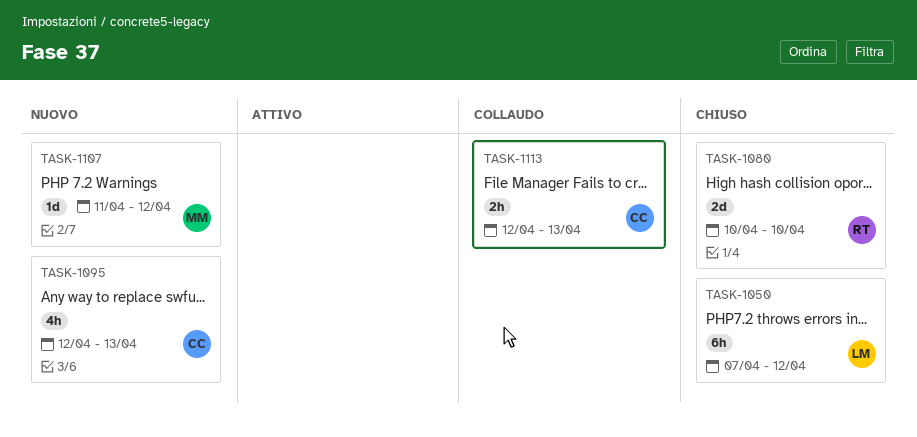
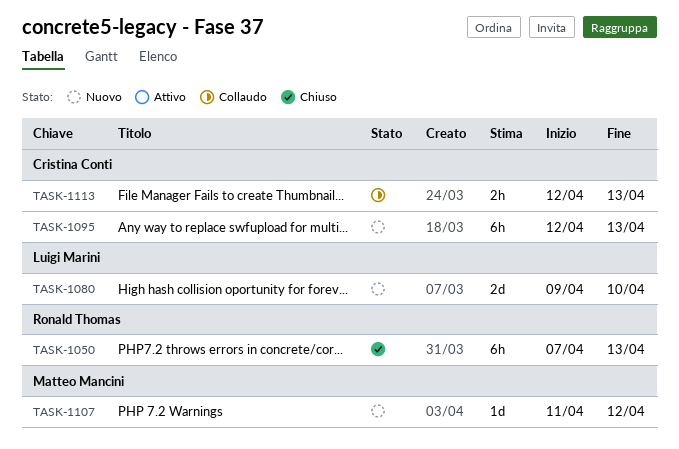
TASK-1050, owner: Luigi Marini -> Ronald Thomas
TASK-1050, due: Apr 12 -> Apr 13
TASK-1080, status: Chiuso -> Nuovo
TASK-1080, owner: Ronald Thomas -> Luigi Marini
TASK-1080, start: Apr 10 -> Apr 9
TASK-1095, estimate: 4h -> 6h

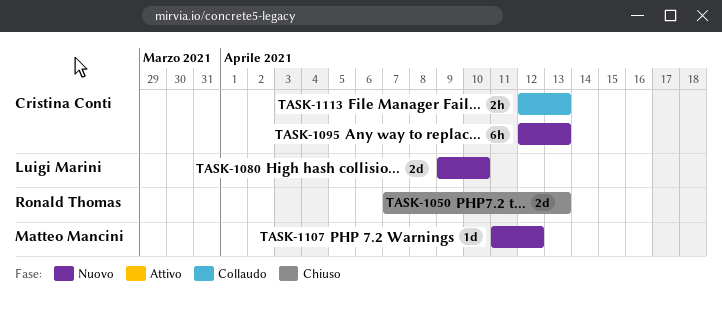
TASK-1050, estimate: 6h -> 2d

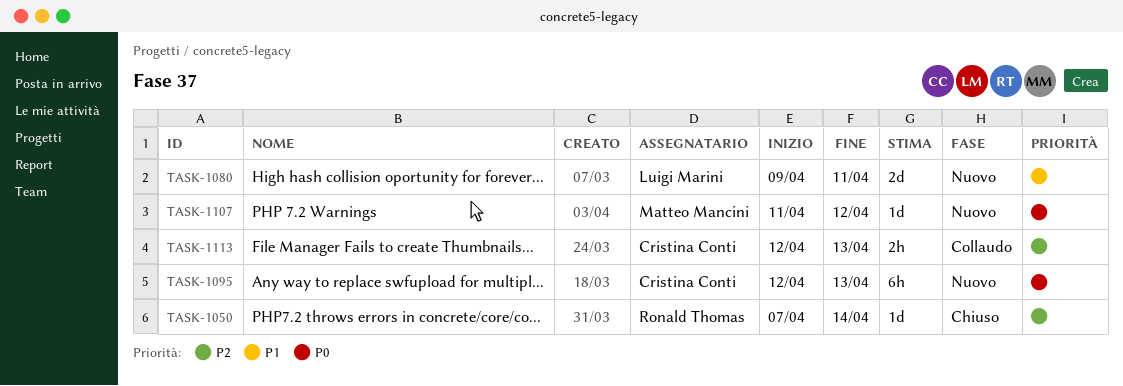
TASK-1050, estimate: 2d -> 1d
TASK-1050, due: Apr 13 -> Apr 14
TASK-1080, due: Apr 10 -> Apr 11

